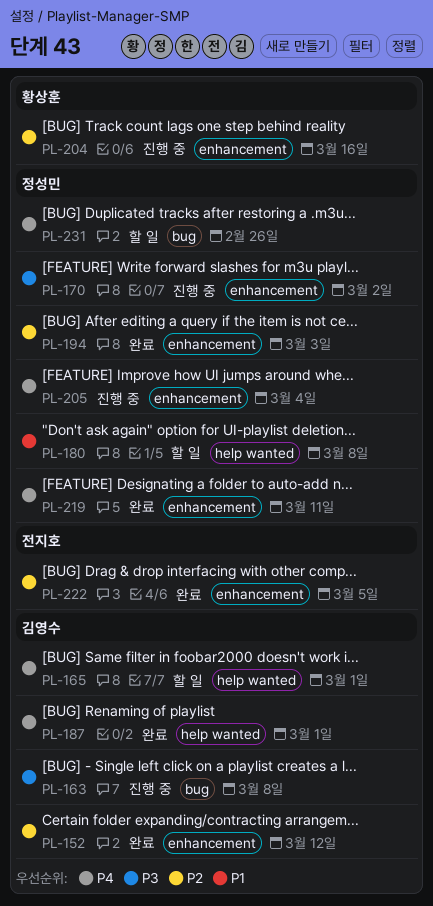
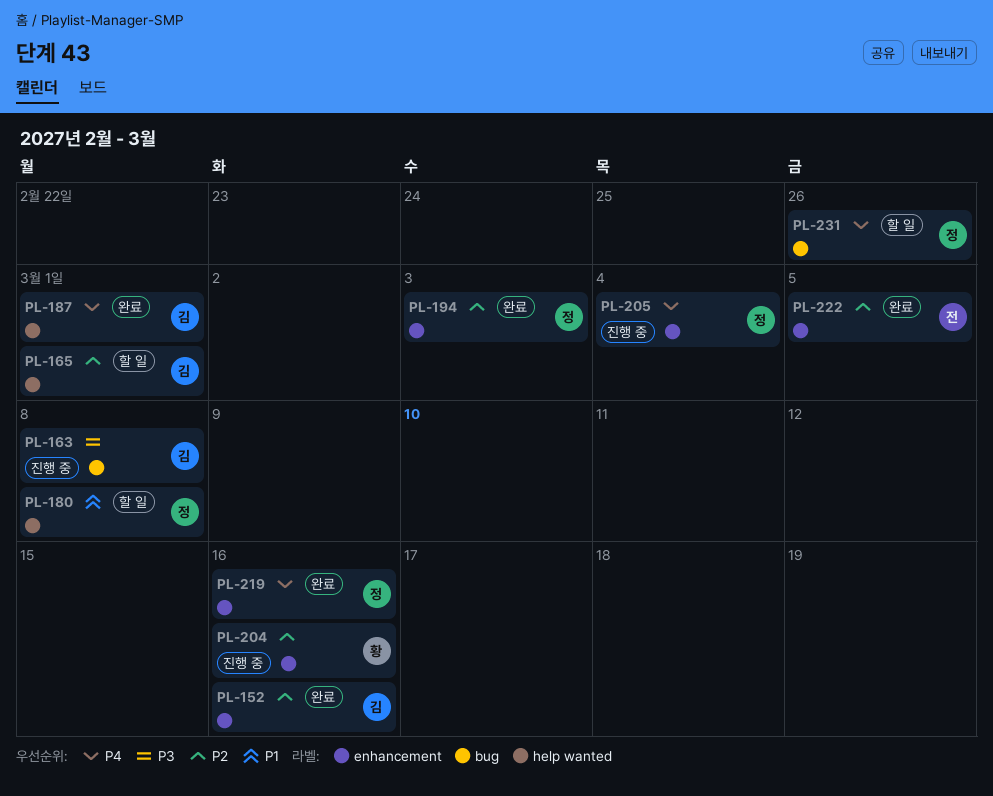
PL-152, due: Mar 12 -> Mar 16
PL-165, priority: P4 -> P2
PL-170: present -> none
PL-219, due: Mar 11 -> Mar 16

